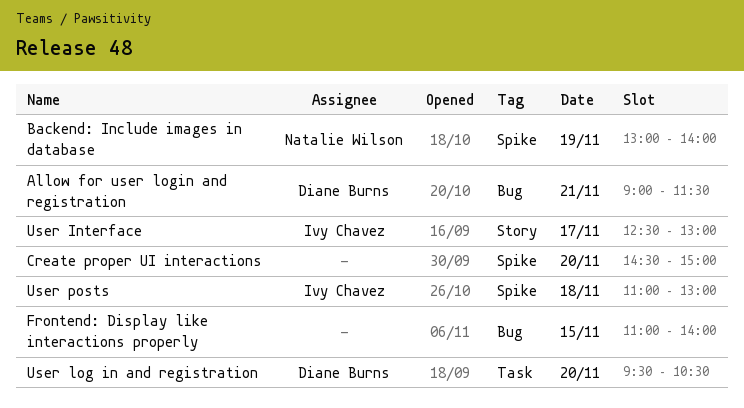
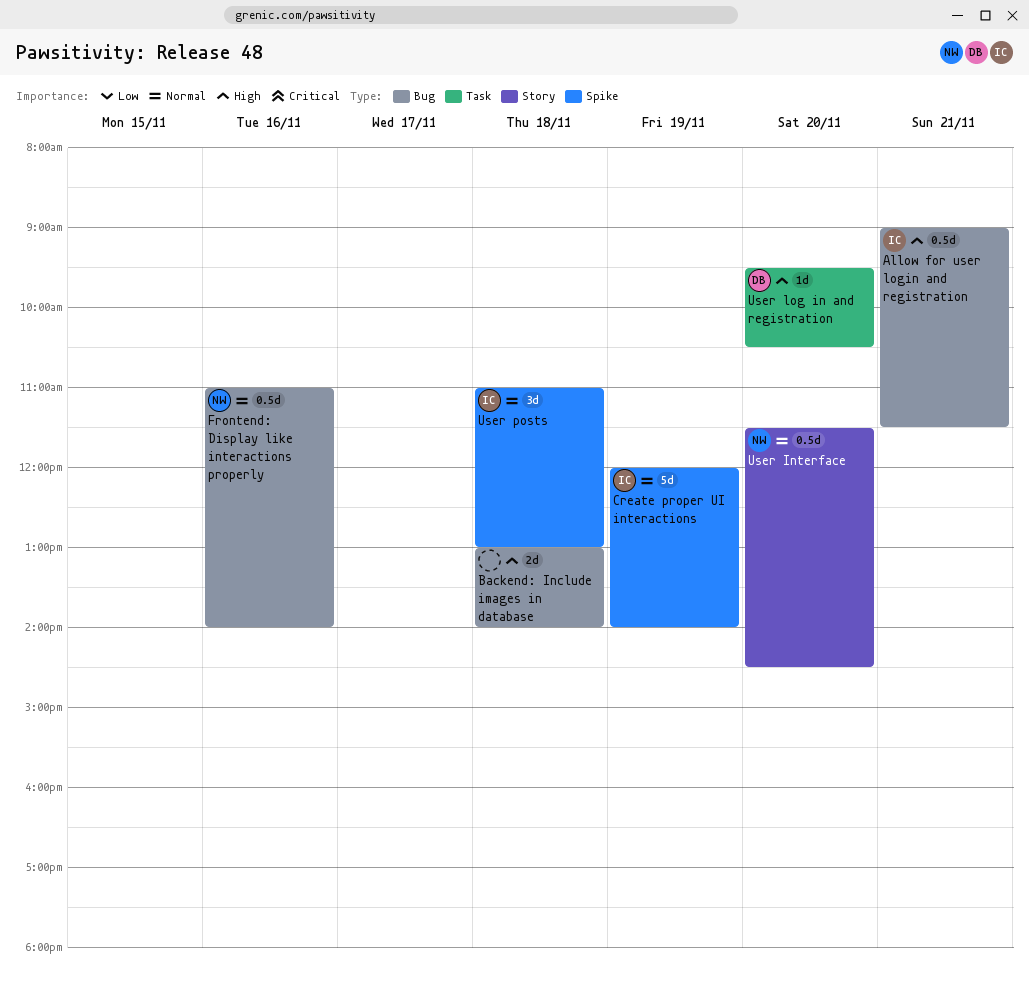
Allow for user login and registration, owner: Diane Burns -> Ivy Chavez
Backend: Include images in database, owner: Natalie Wilson -> none
Backend: Include images in database, label: Spike -> Bug
Backend: Include images in database, day: Nov 19 -> Nov 18
Create proper UI interactions, owner: none -> Ivy Chavez
Create proper UI interactions, day: Nov 20 -> Nov 19
Create proper UI interactions, begins: 14:30 -> 12:00
Create proper UI interactions, ends: 15:00 -> 14:00
Frontend: Display like interactions properly, owner: none -> Natalie Wilson
Frontend: Display like interactions properly, day: Nov 15 -> Nov 16
User Interface, owner: Ivy Chavez -> Natalie Wilson
User Interface, day: Nov 17 -> Nov 20
User Interface, begins: 12:30 -> 11:30
User Interface, ends: 13:00 -> 14:30

